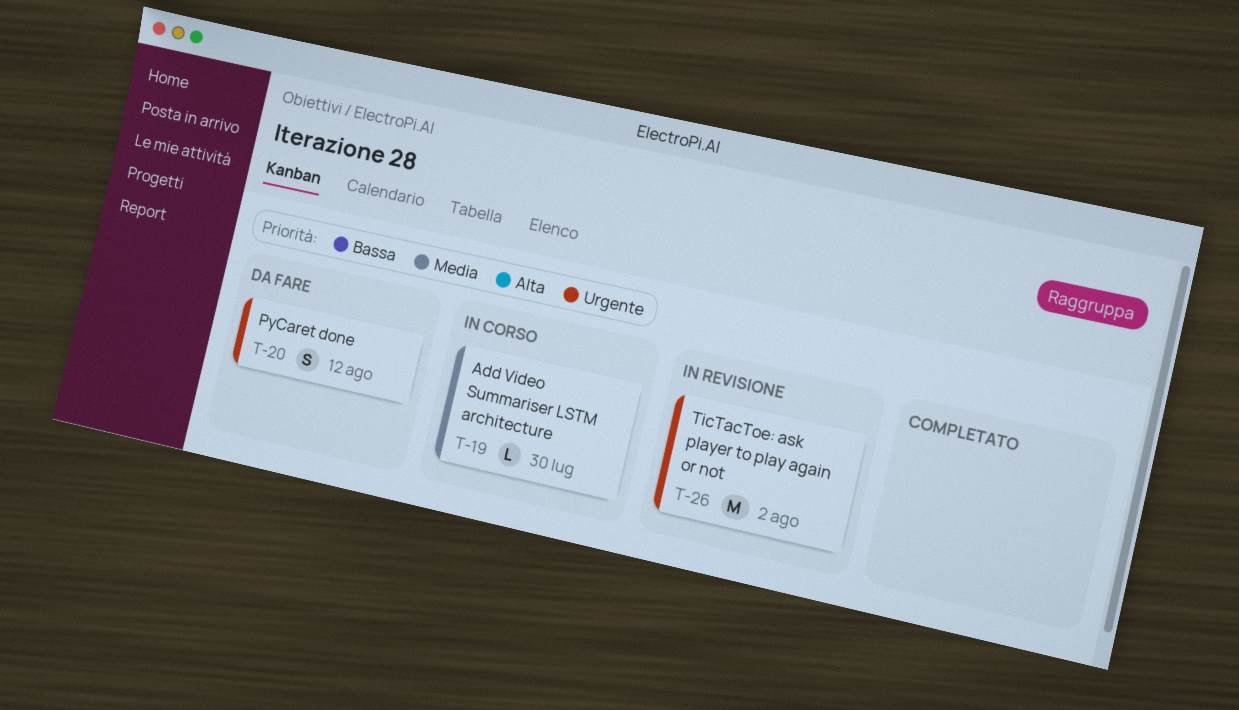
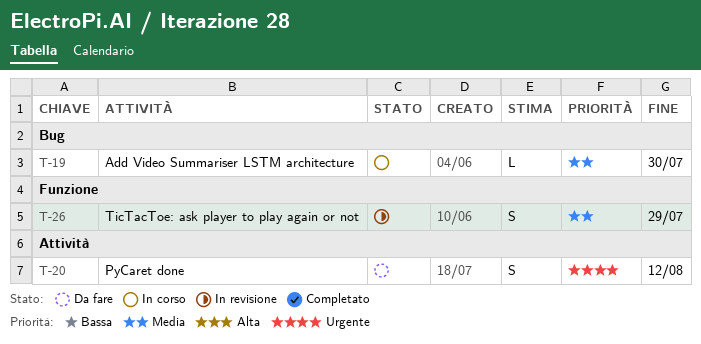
T-26, priority: Urgente -> Media
T-26, estimate: M -> S
T-26, due: Aug 2 -> Jul 29

